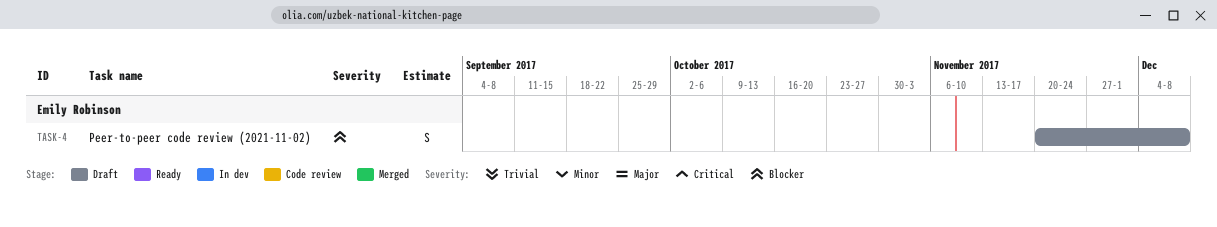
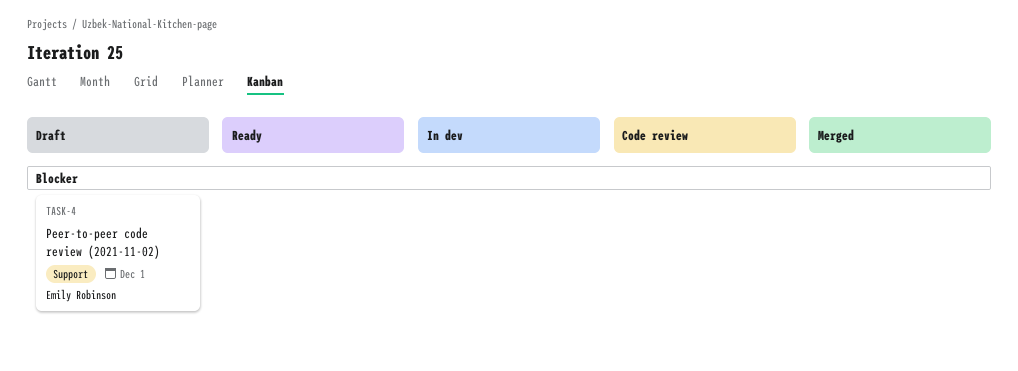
TASK-4, due: Dec 8 -> Dec 1

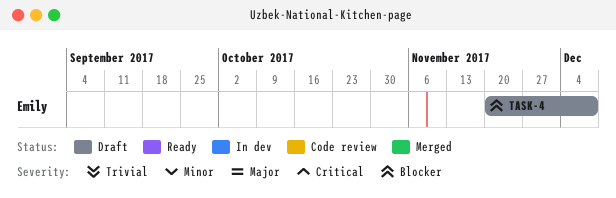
TASK-4, due: Dec 1 -> Dec 8

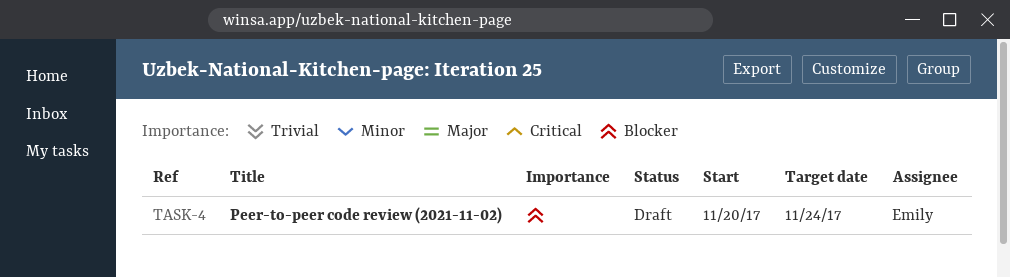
TASK-4, due: Dec 8 -> Nov 24

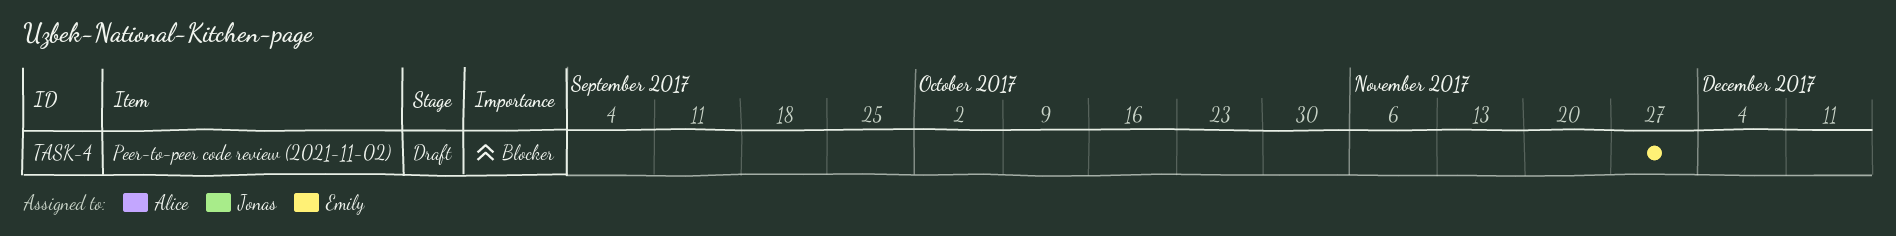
TASK-4, start: Nov 20 -> Nov 27
TASK-4, due: Nov 24 -> Dec 1

